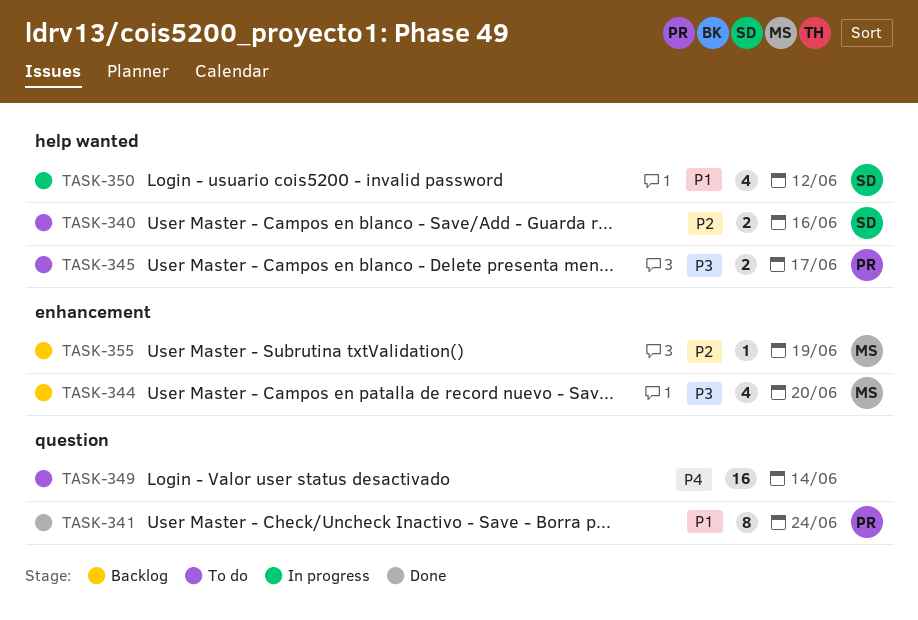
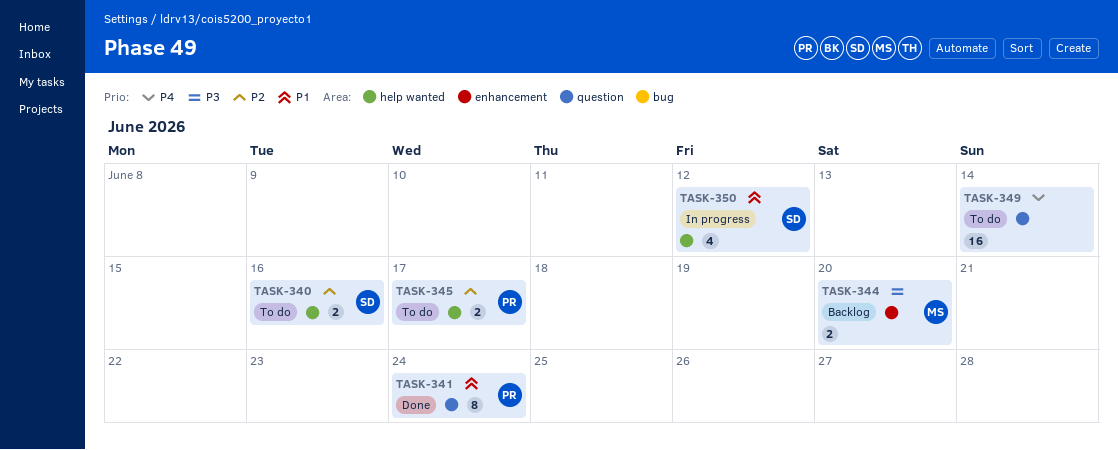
TASK-344, estimate: 4 -> 2
TASK-345, priority: P3 -> P2
TASK-355: present -> none

